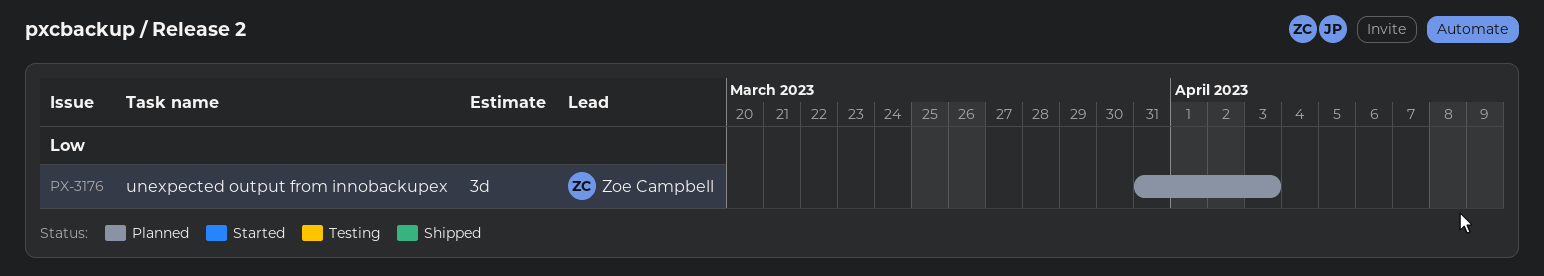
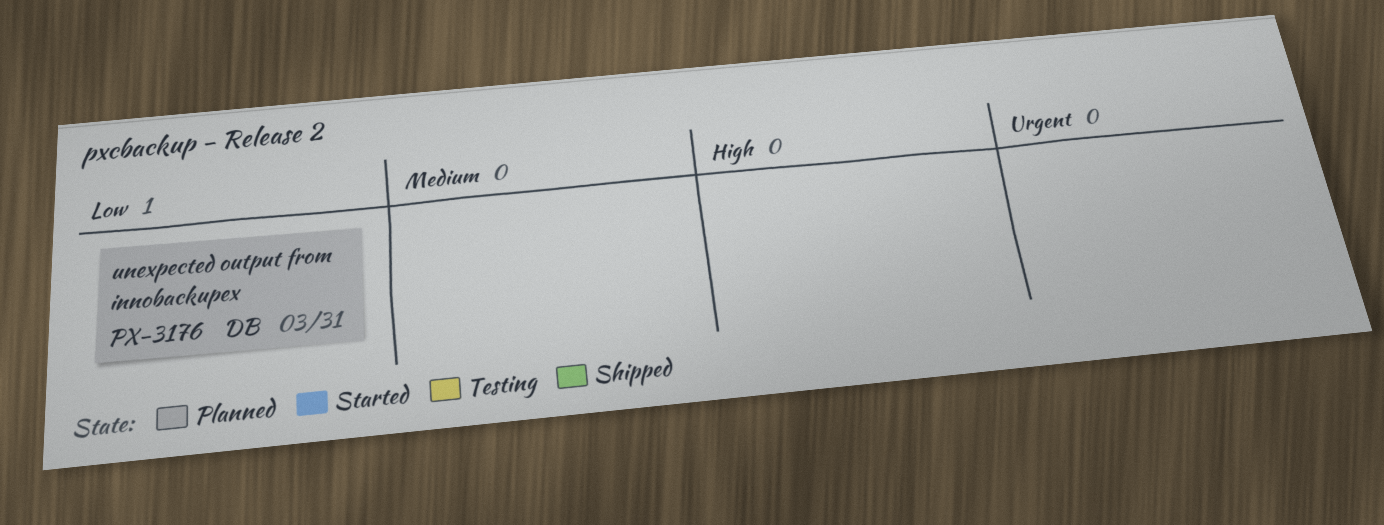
PX-3176, due: Apr 3 -> Mar 31

